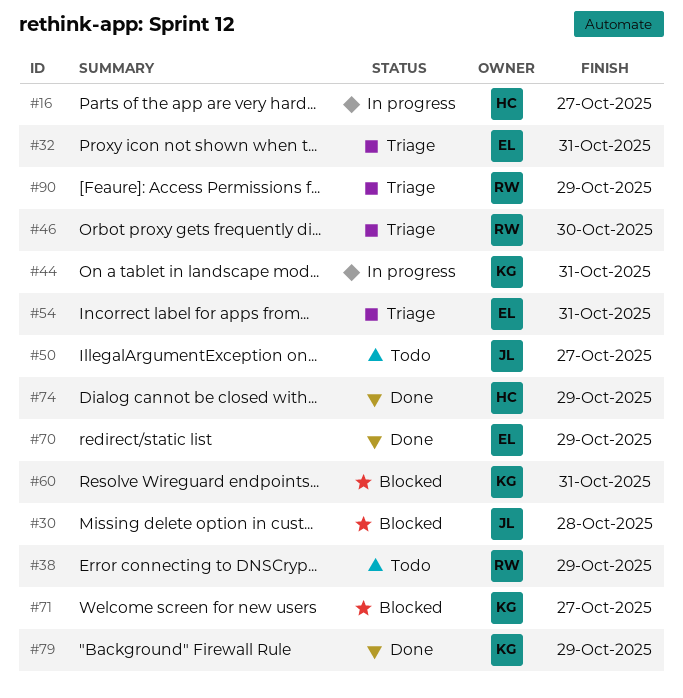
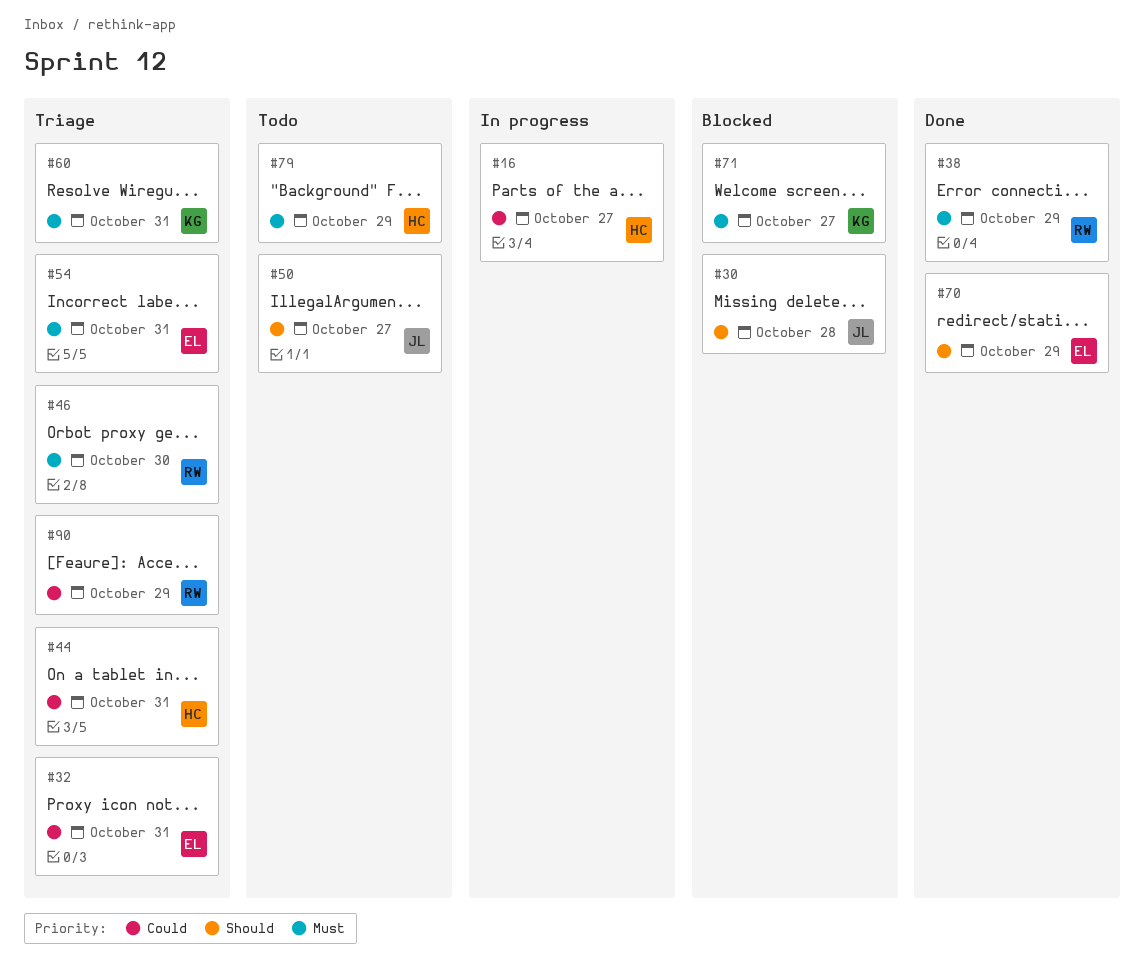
#38, status: Todo -> Done
#44, status: In progress -> Triage
#44, owner: KG -> HC
#60, status: Blocked -> Triage
#74: present -> none
#79, status: Done -> Todo
#79, owner: KG -> HC

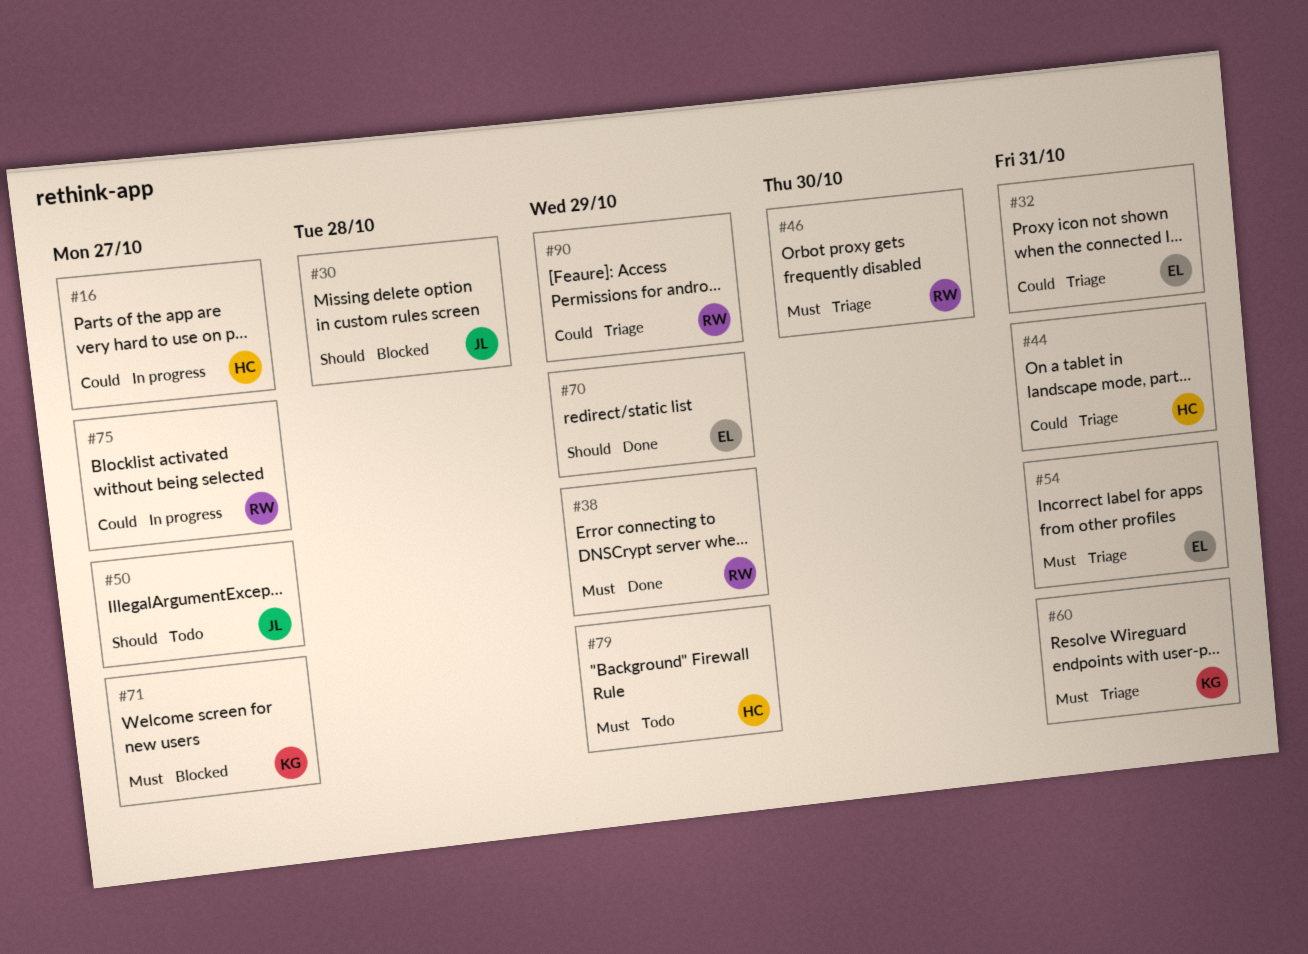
#75: none -> present

